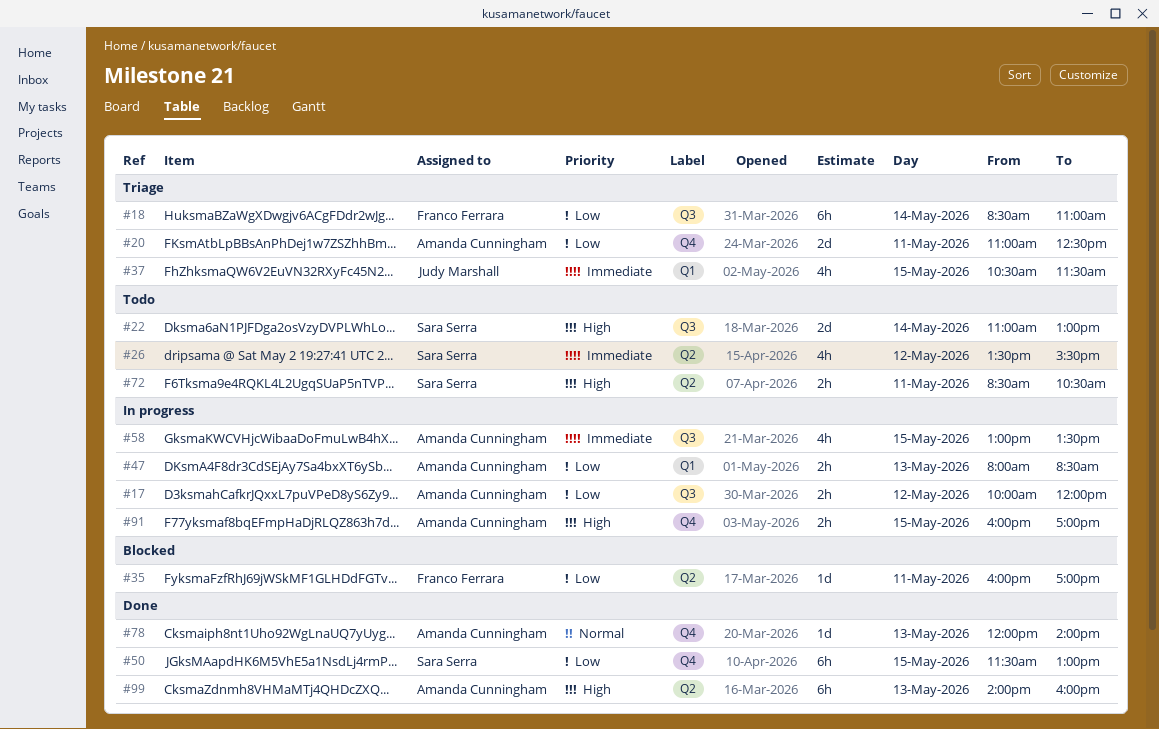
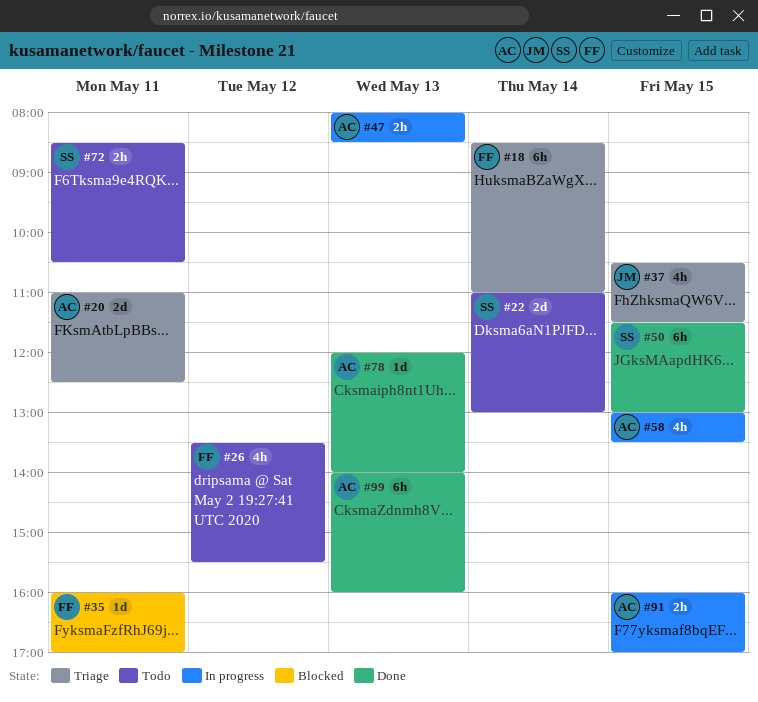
#17: present -> none
#26, owner: Sara Serra -> Franco Ferrara

